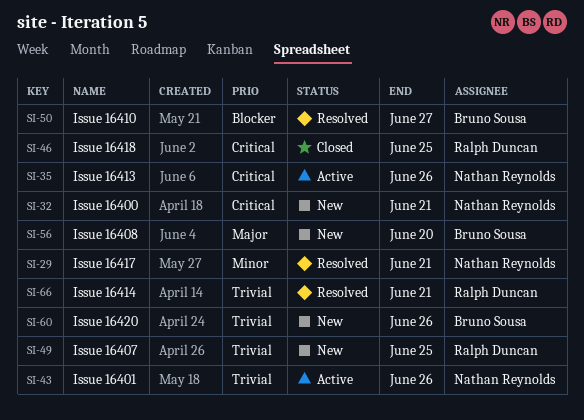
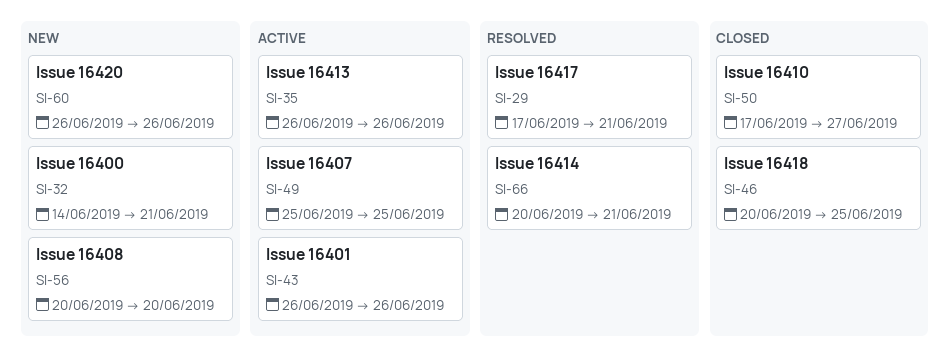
SI-49, status: New -> Active
SI-50, status: Resolved -> Closed

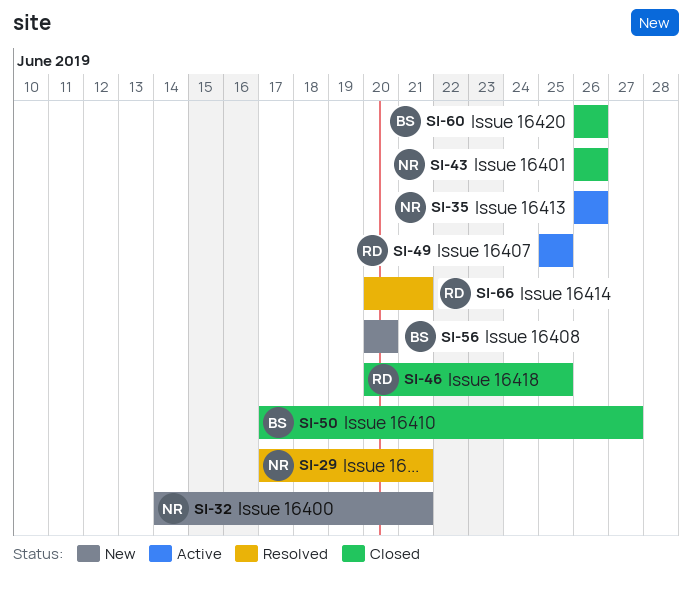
SI-43, status: Active -> Closed
SI-60, status: New -> Closed

